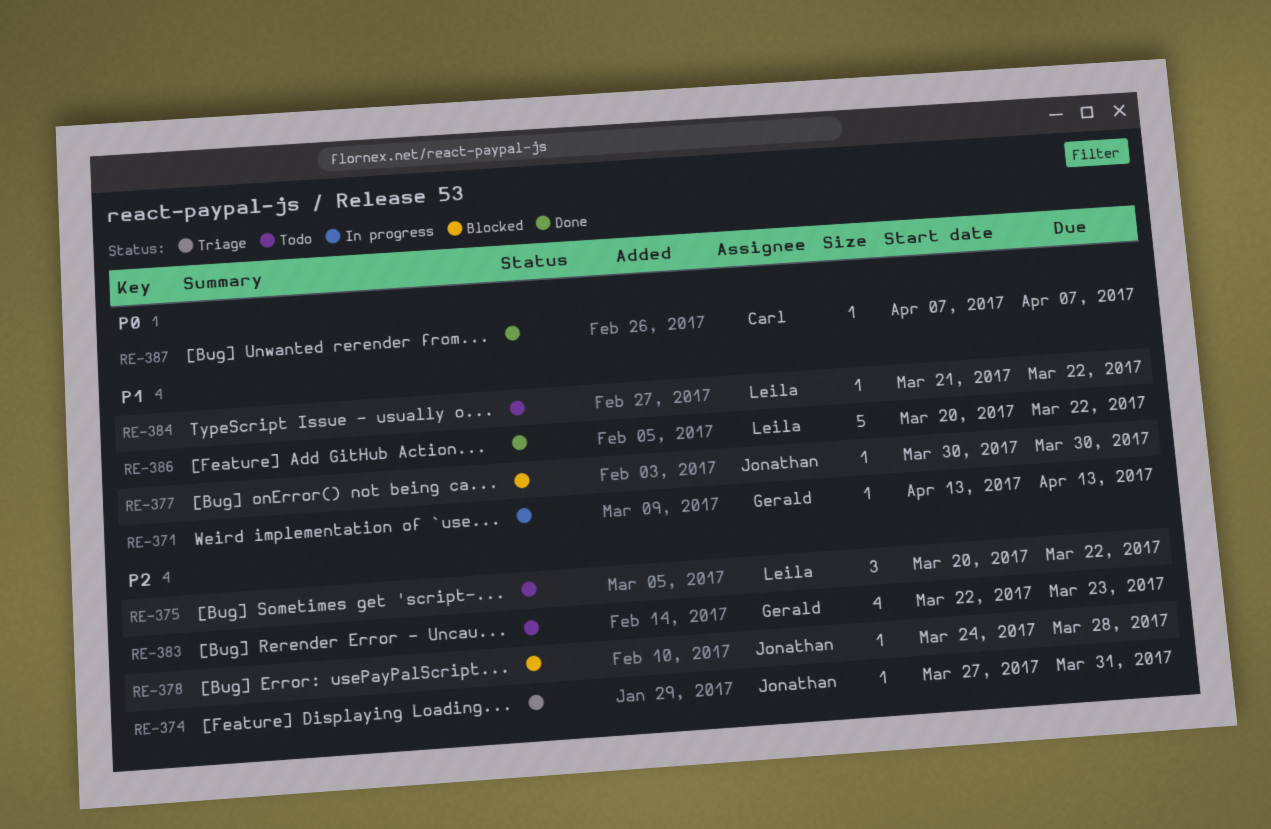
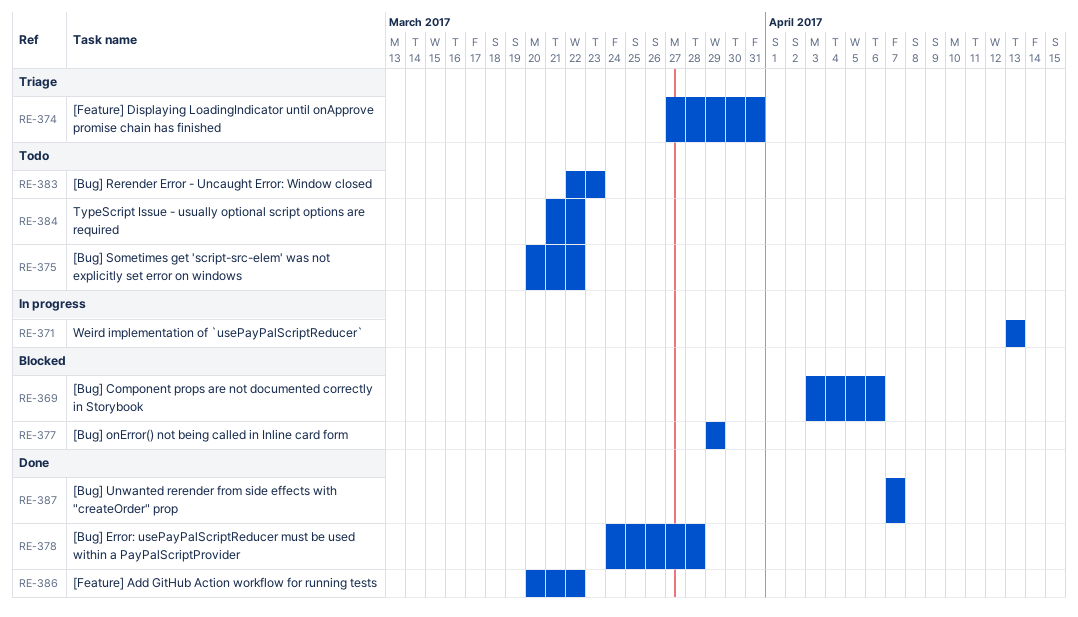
RE-369: none -> present
RE-377, start: Mar 30 -> Mar 29
RE-377, due: Mar 30 -> Mar 29
RE-378, status: Blocked -> Done

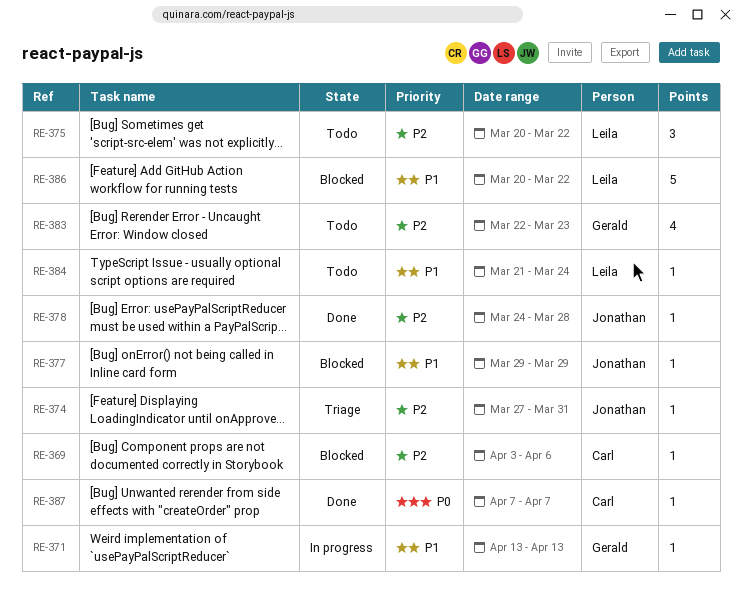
RE-384, due: Mar 22 -> Mar 24
RE-386, status: Done -> Blocked

